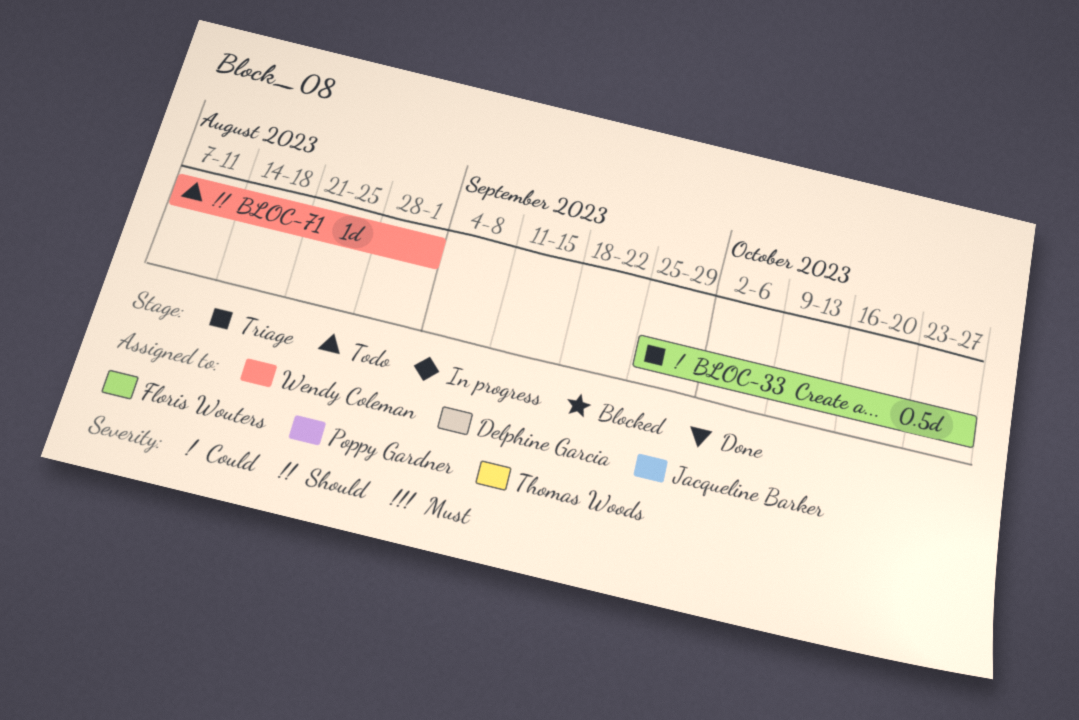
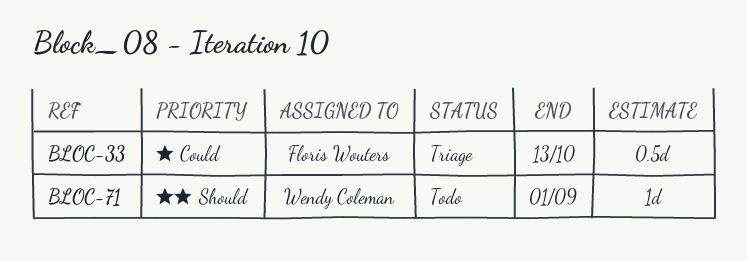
BLOC-33, due: Oct 27 -> Oct 13

